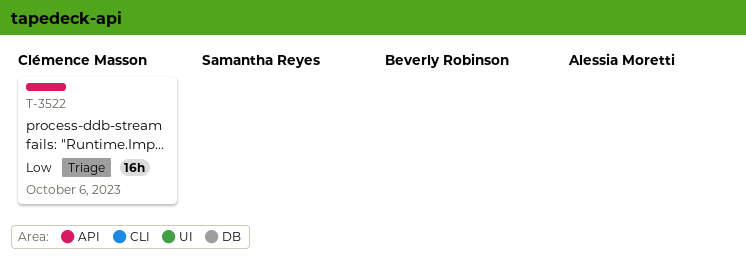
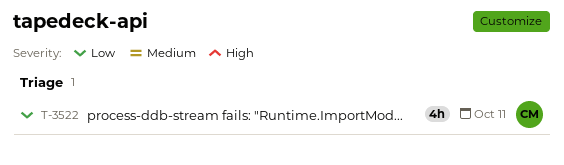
T-3522, estimate: 16h -> 4h
T-3522, due: Oct 6 -> Oct 11

